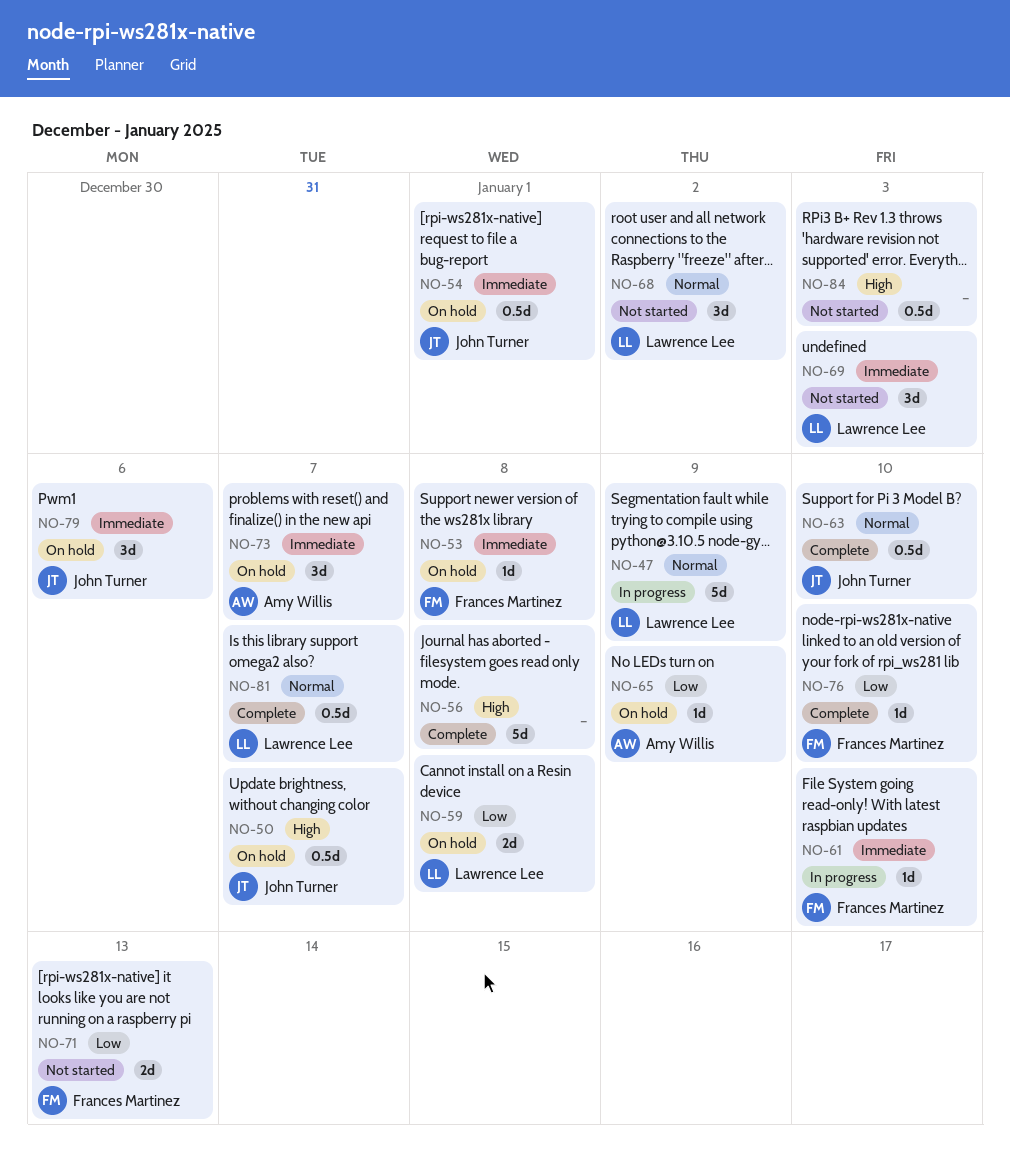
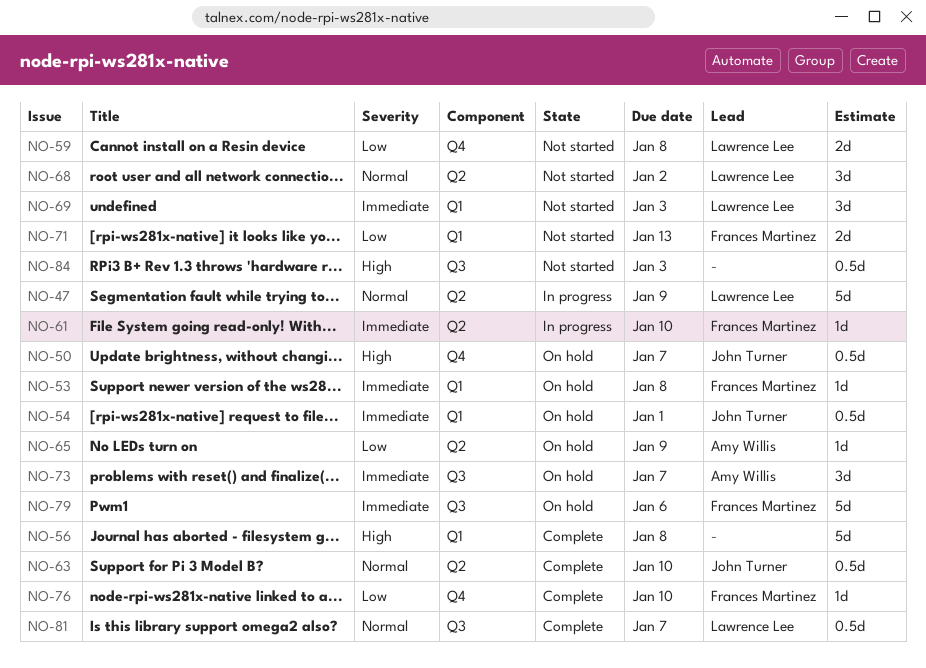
NO-59, status: On hold -> Not started
NO-79, owner: John Turner -> Frances Martinez
NO-79, estimate: 3d -> 5d

